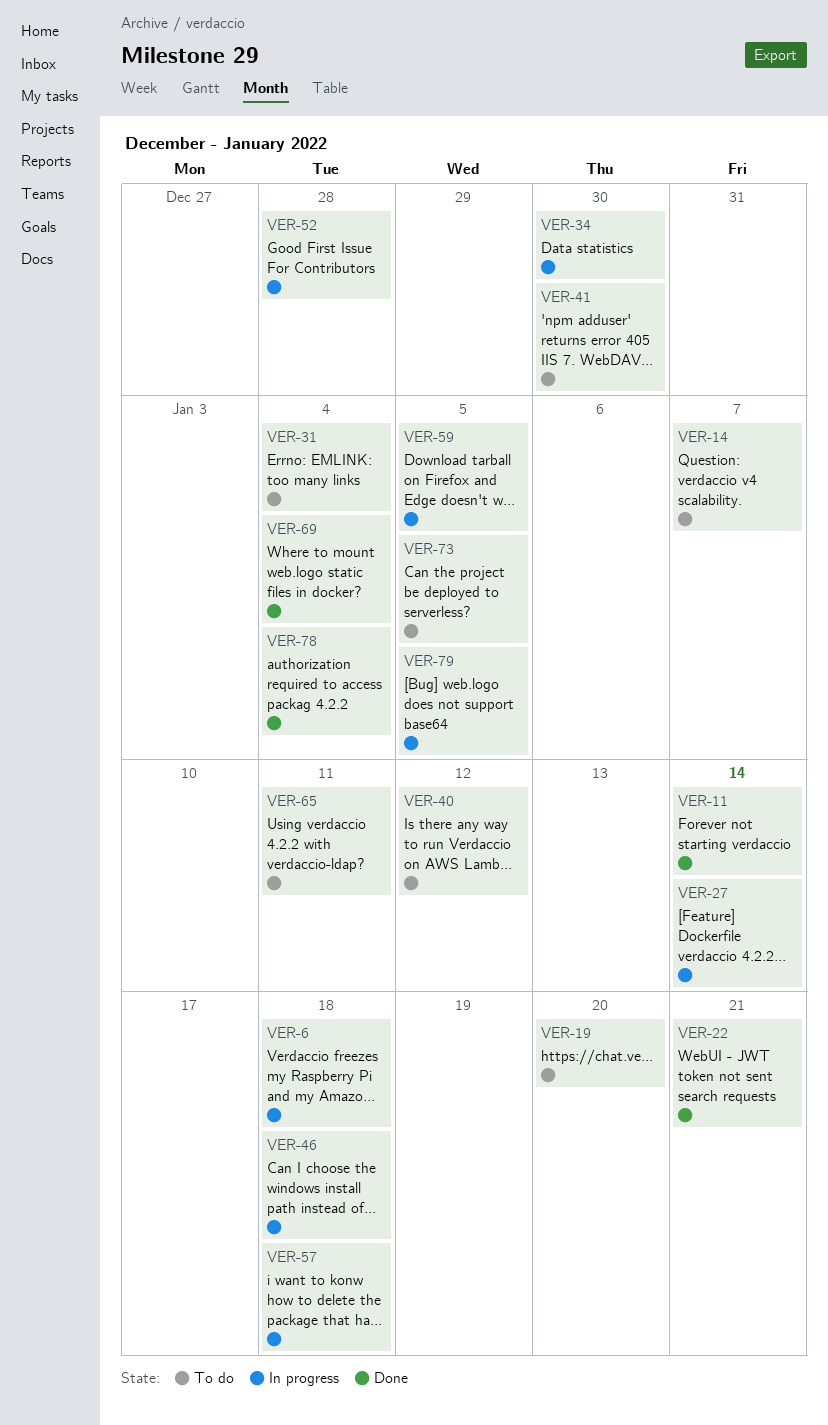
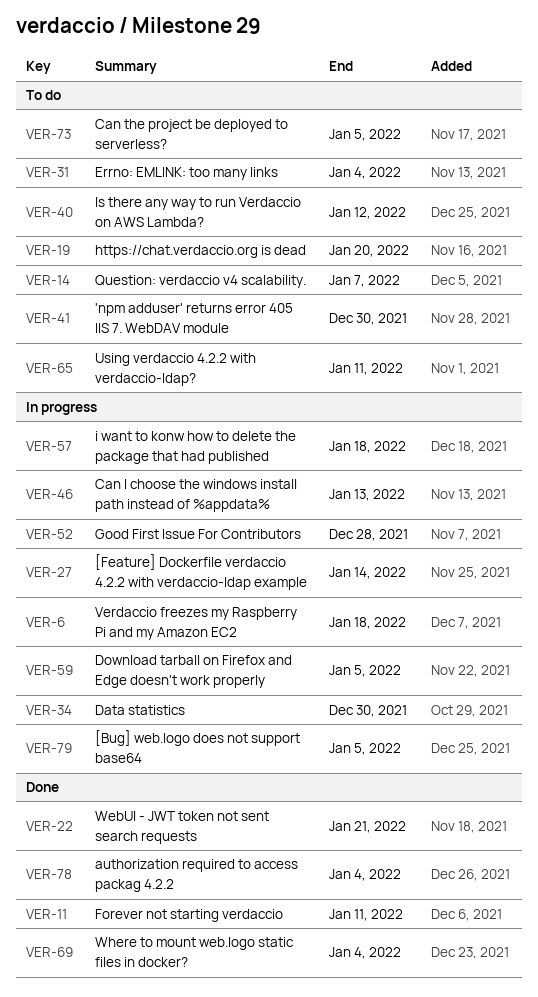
VER-11, due: Jan 14 -> Jan 11
VER-46, due: Jan 18 -> Jan 13

